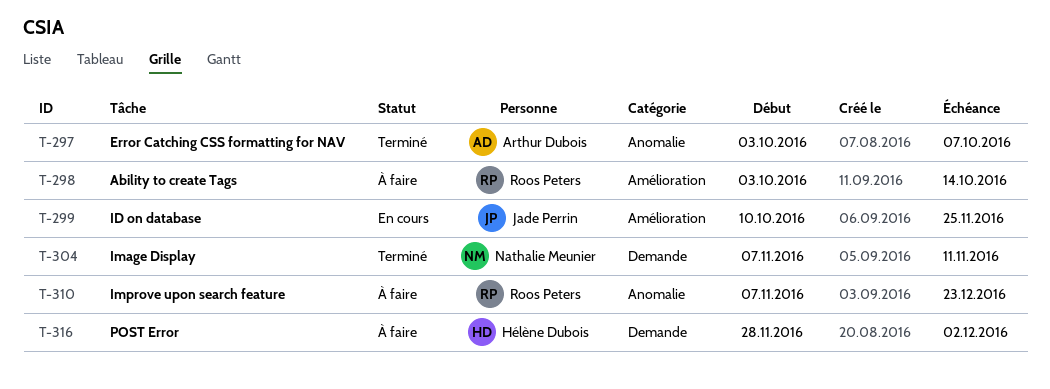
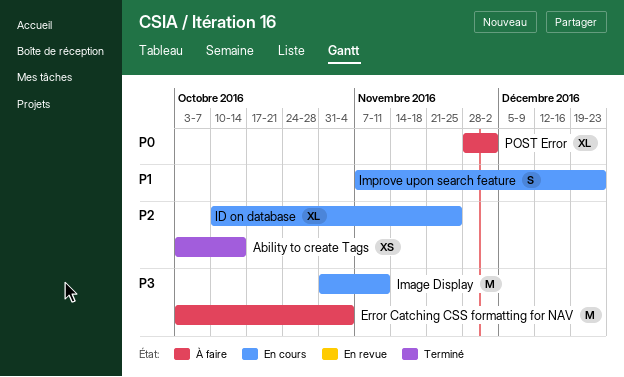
Ability to create Tags, status: À faire -> Terminé
Error Catching CSS formatting for NAV, status: Terminé -> À faire
Error Catching CSS formatting for NAV, due: Oct 7 -> Nov 4
Image Display, status: Terminé -> En cours
Image Display, start: Nov 7 -> Oct 31
Improve upon search feature, status: À faire -> En cours

